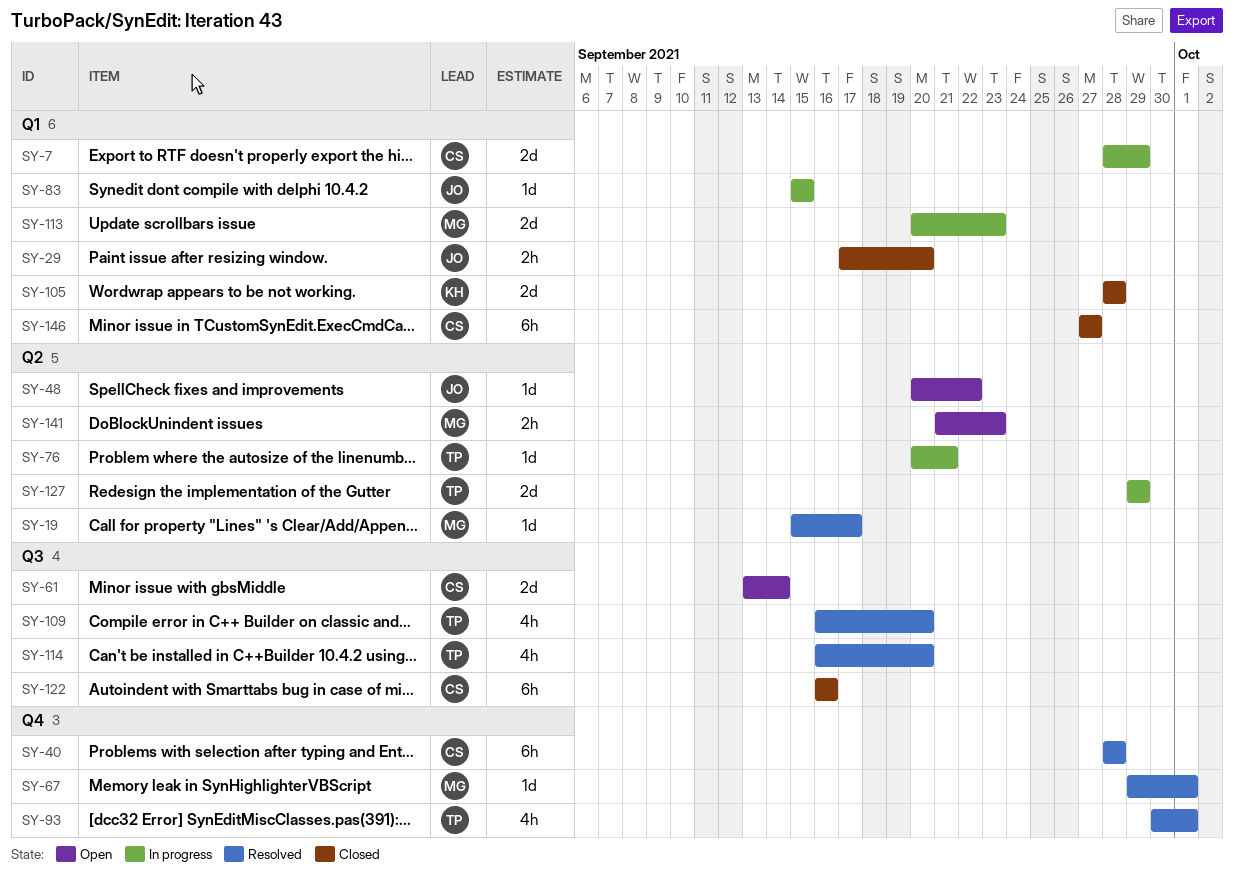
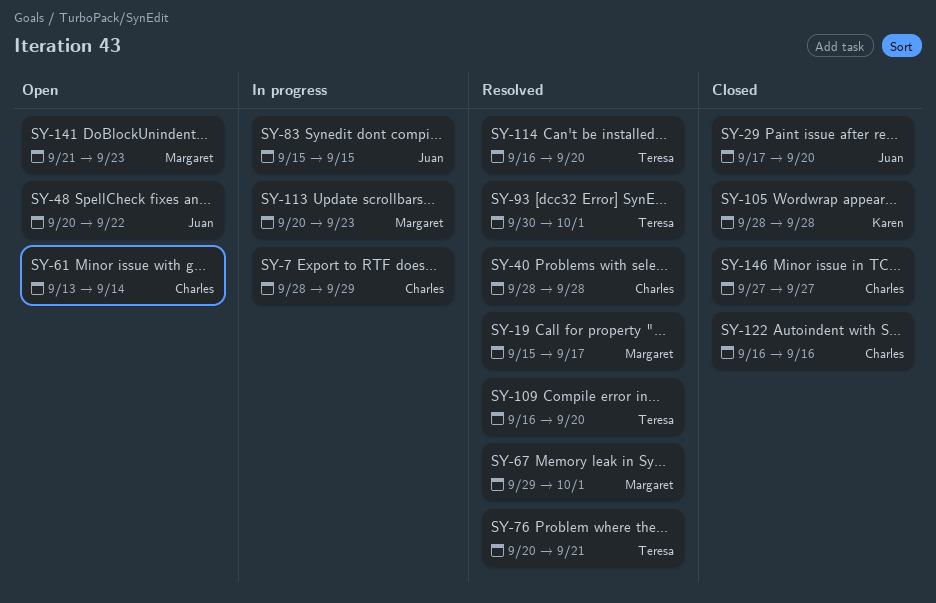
SY-76, status: In progress -> Resolved
SY-127: present -> none

